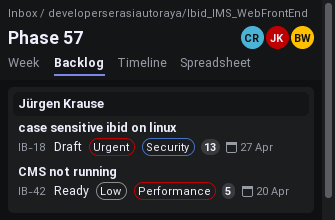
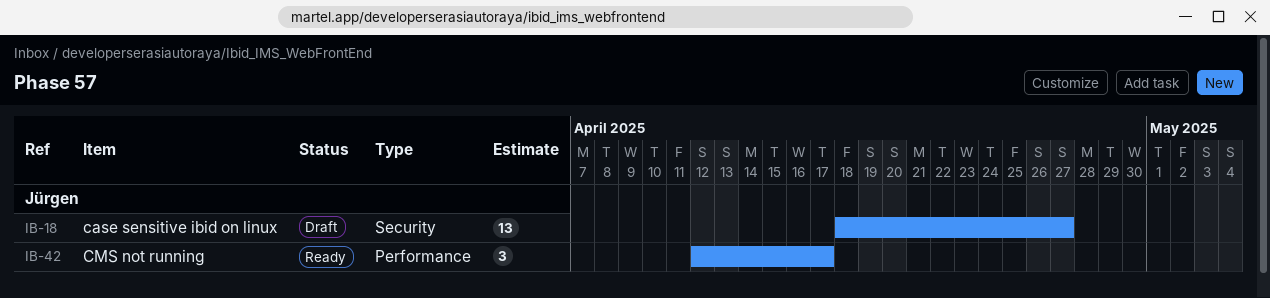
IB-42, estimate: 5 -> 3
IB-42, due: Apr 20 -> Apr 17

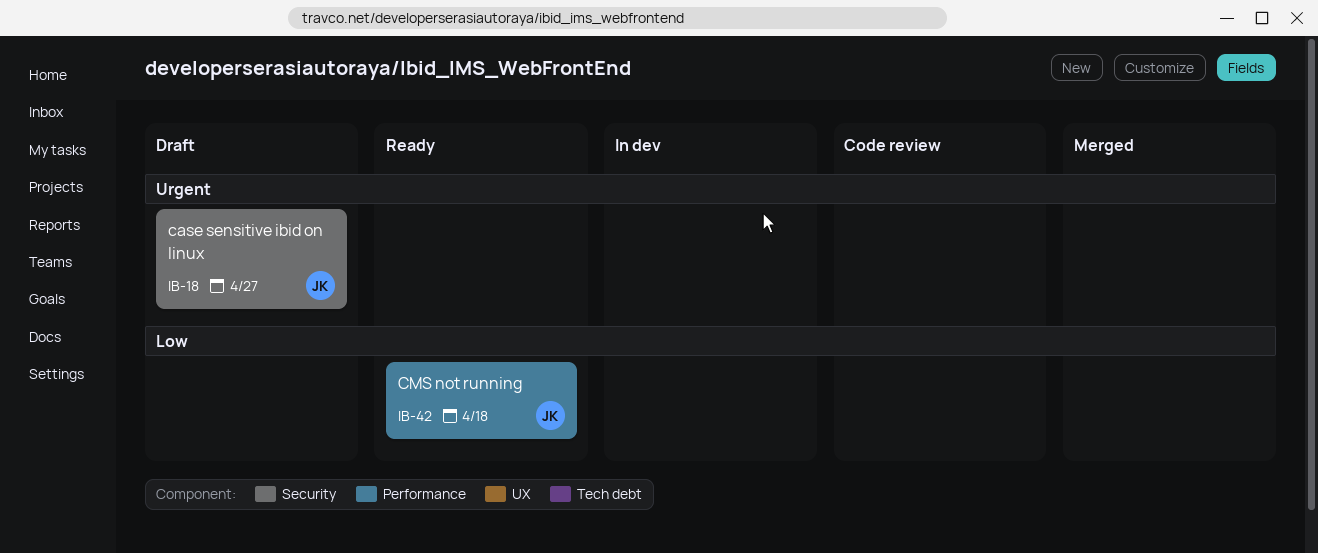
IB-42, due: Apr 17 -> Apr 18

